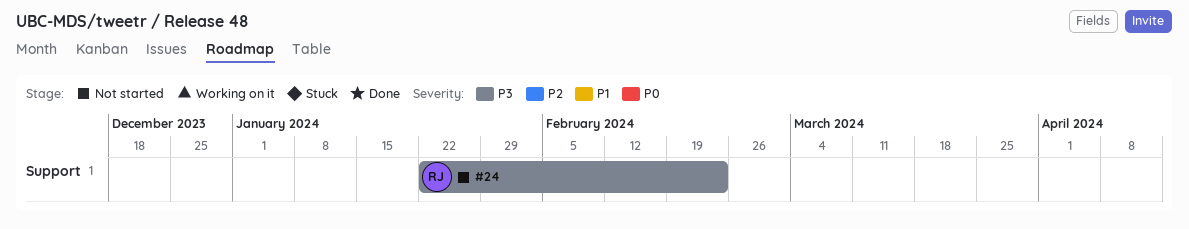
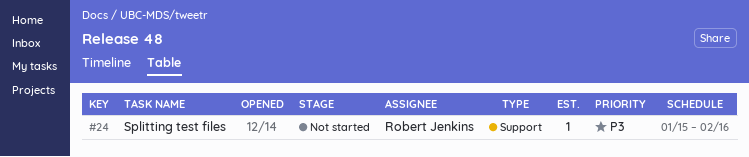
#24, start: Jan 22 -> Jan 15
#24, due: Feb 23 -> Feb 16

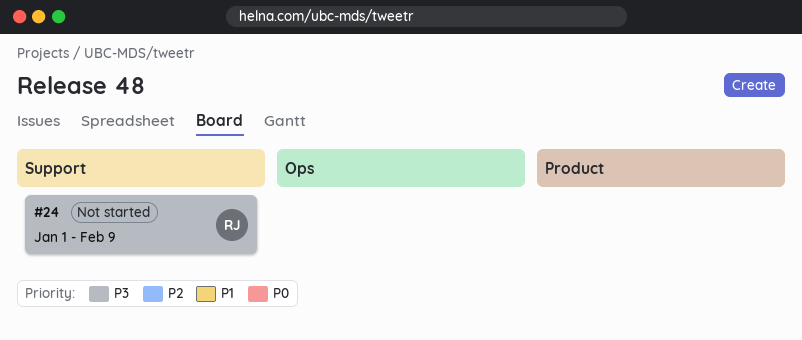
#24, start: Jan 15 -> Jan 1
#24, due: Feb 16 -> Feb 9

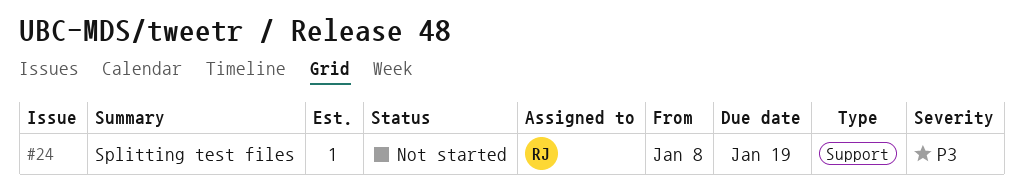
#24, start: Jan 1 -> Jan 8
#24, due: Feb 9 -> Jan 19

